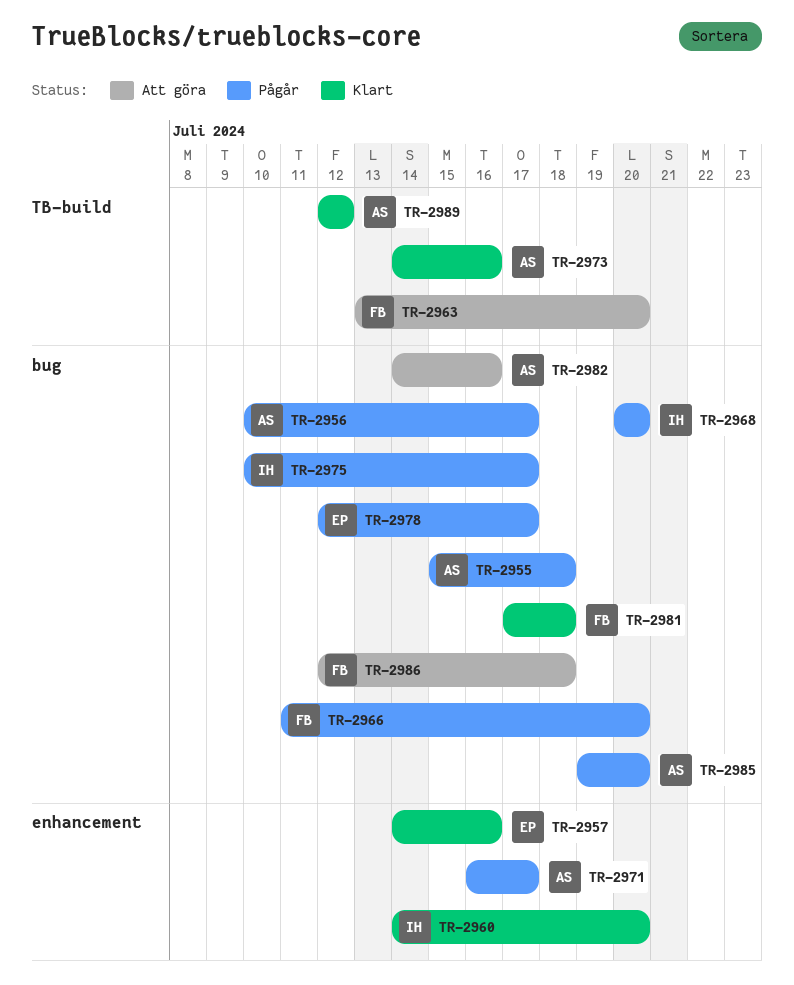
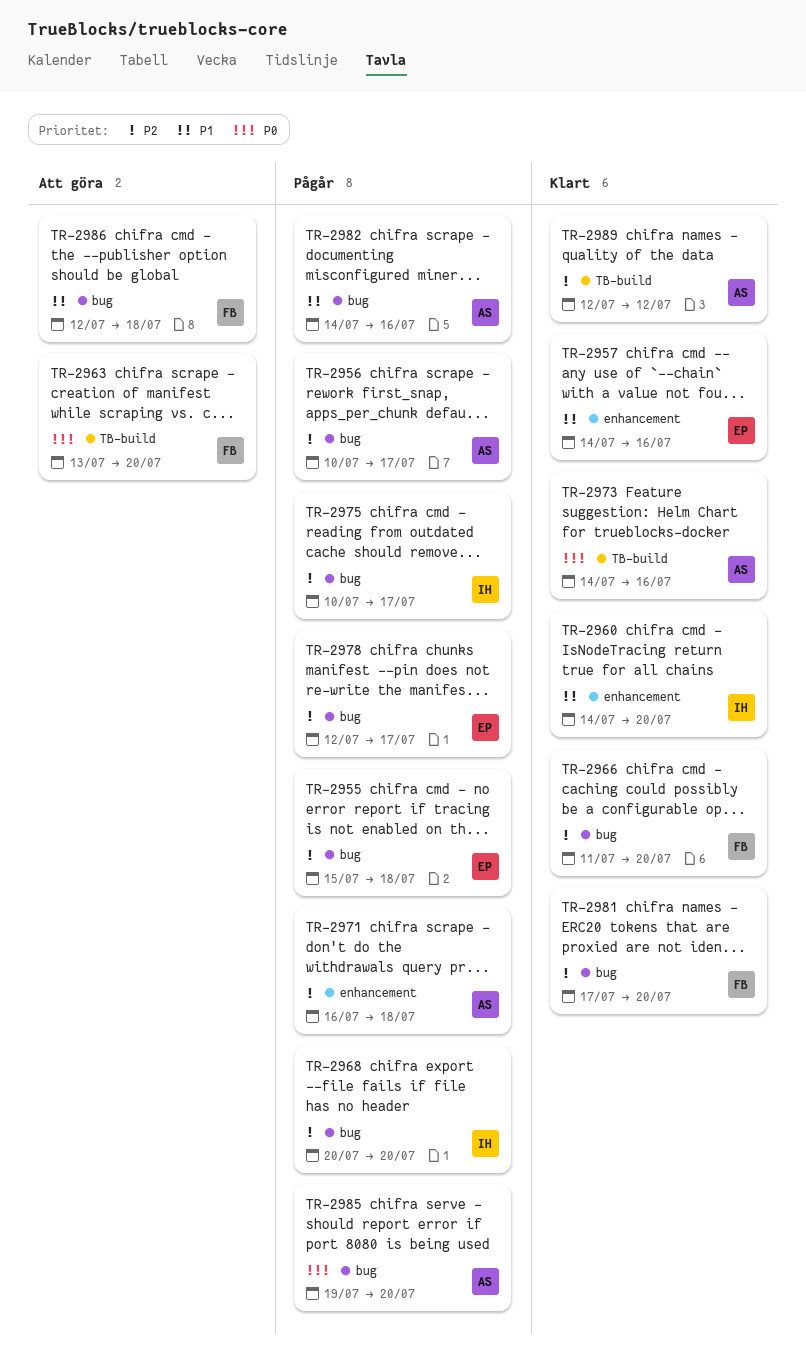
TR-2955, owner: AS -> EP
TR-2966, status: Pågår -> Klart
TR-2971, due: Jul 17 -> Jul 18
TR-2981, due: Jul 18 -> Jul 20
TR-2982, status: Att göra -> Pågår

